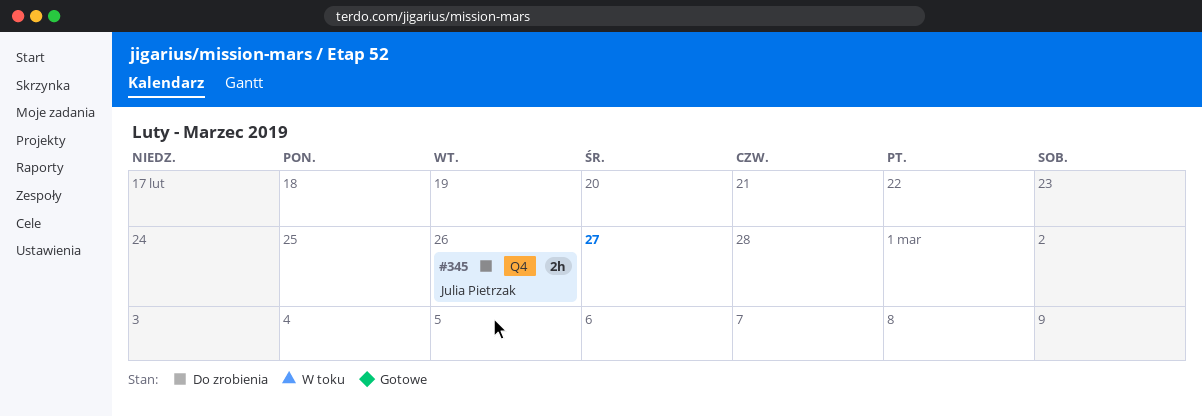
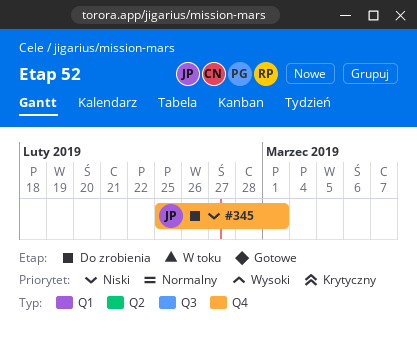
#345, due: Feb 26 -> Mar 1

